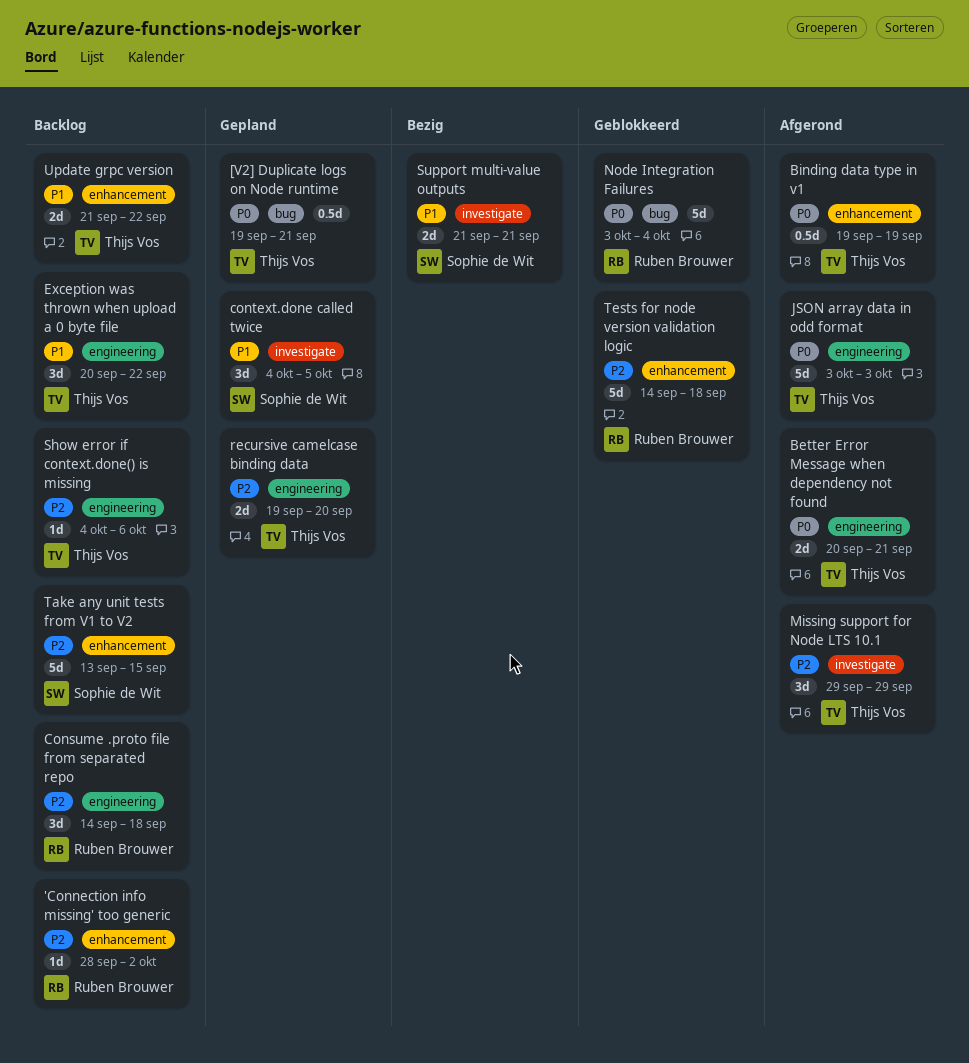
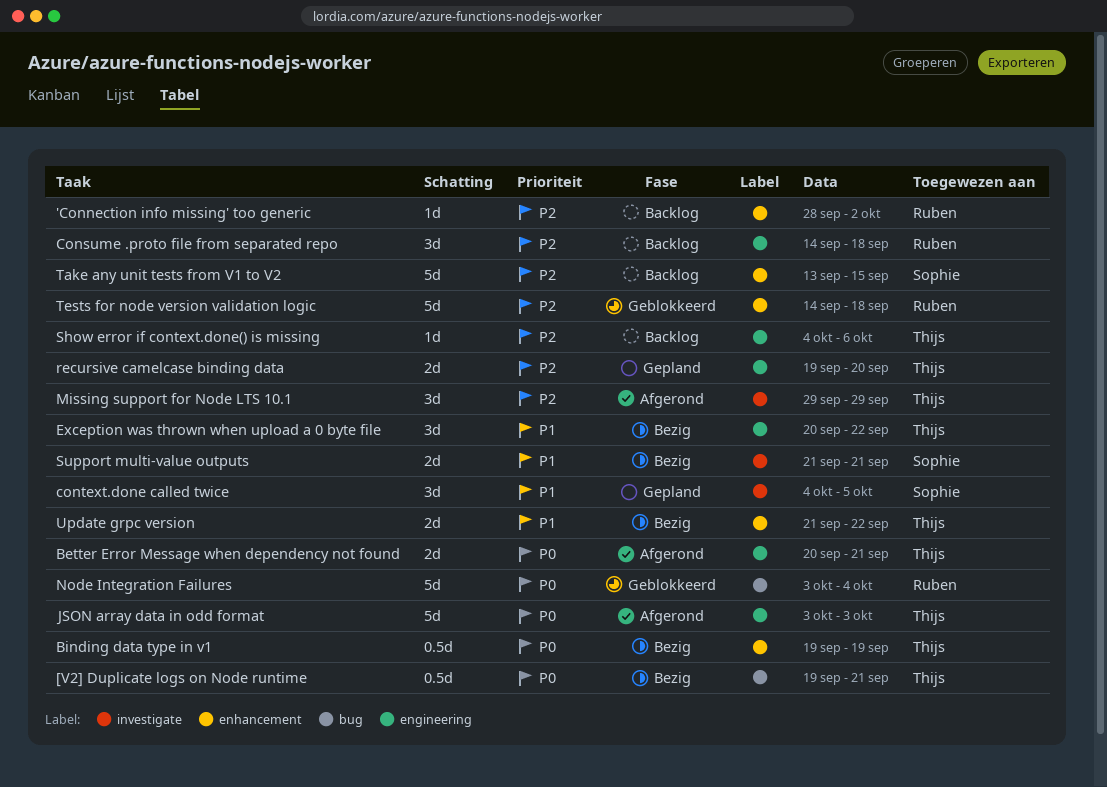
[V2] Duplicate logs on Node runtime, status: Gepland -> Bezig
Binding data type in v1, status: Afgerond -> Bezig
Exception was thrown when upload a 0 byte file, status: Backlog -> Bezig
Update grpc version, status: Backlog -> Bezig

